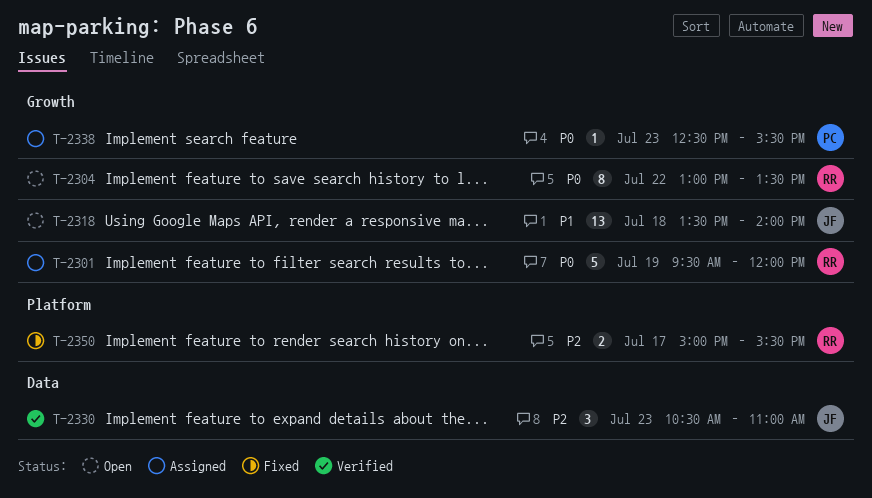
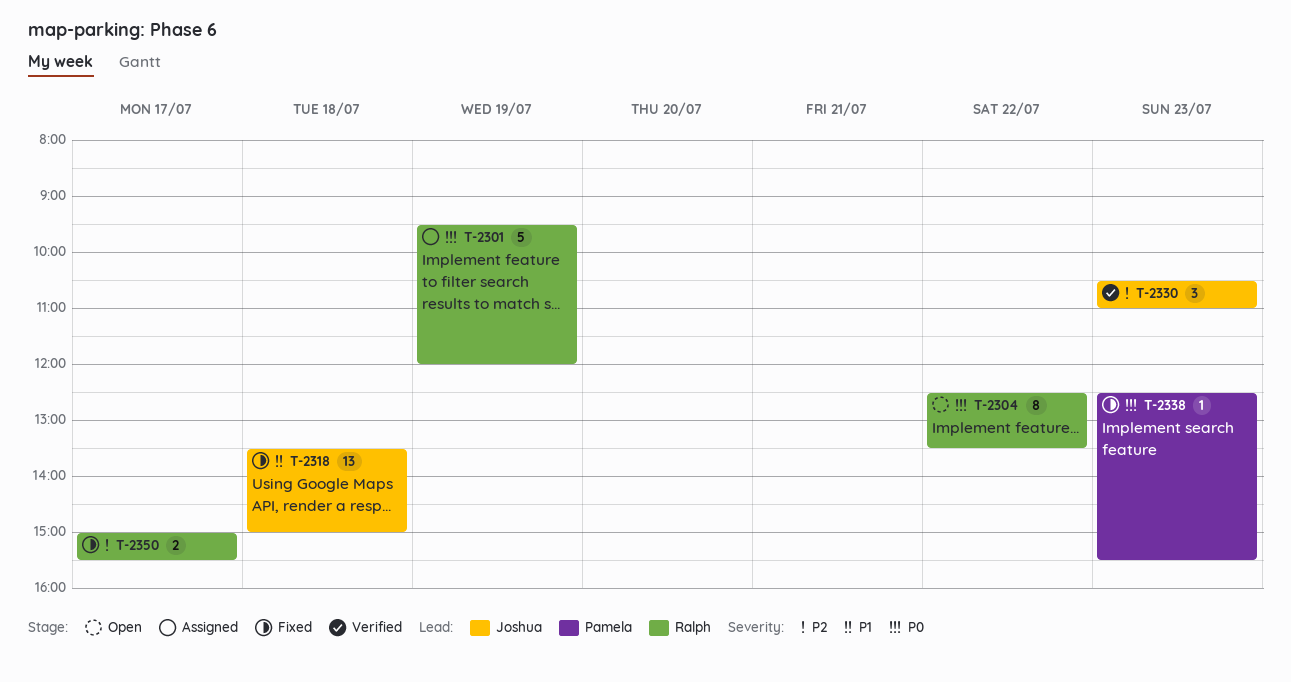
T-2304, begins: 13:00 -> 12:30
T-2318, status: Open -> Fixed
T-2318, ends: 14:00 -> 15:00
T-2338, status: Assigned -> Fixed

